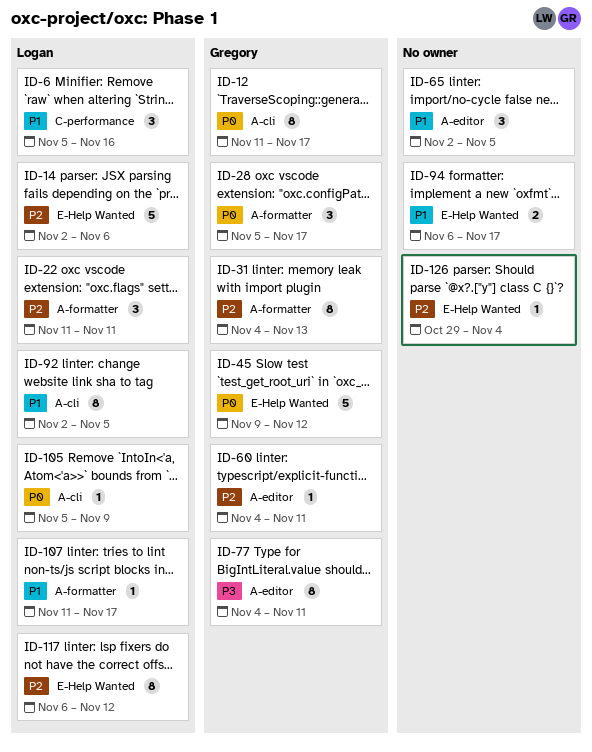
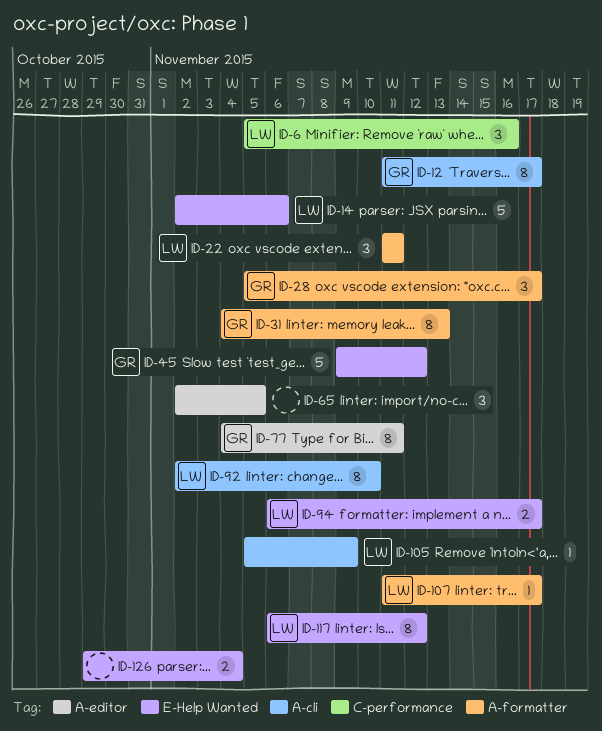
ID-60: present -> none
ID-92, due: Nov 5 -> Nov 10
ID-94, owner: none -> Logan
ID-126, estimate: 1 -> 2

